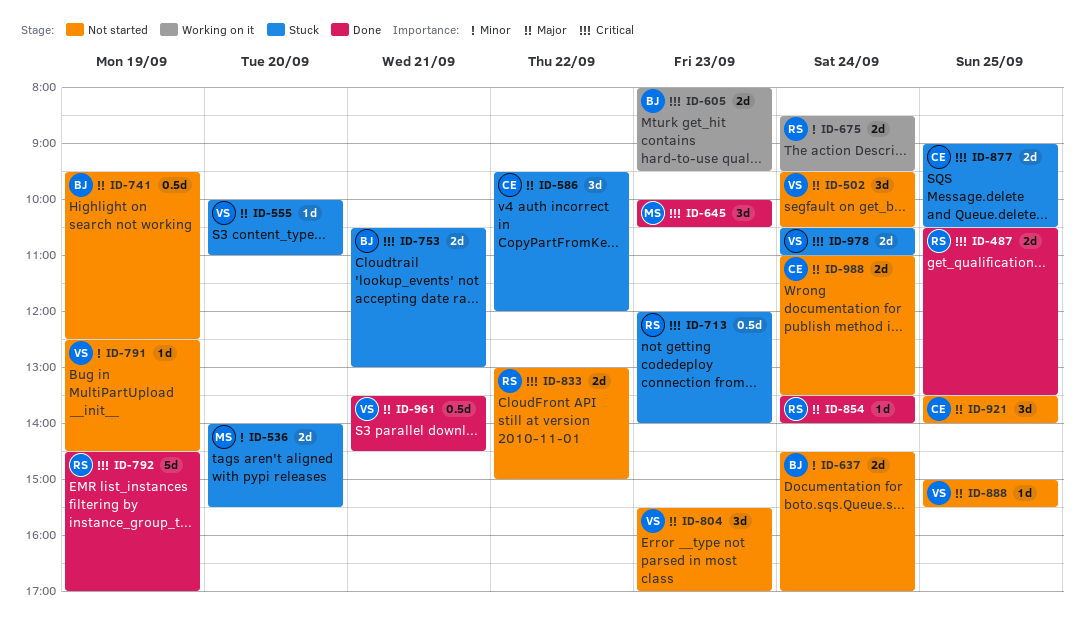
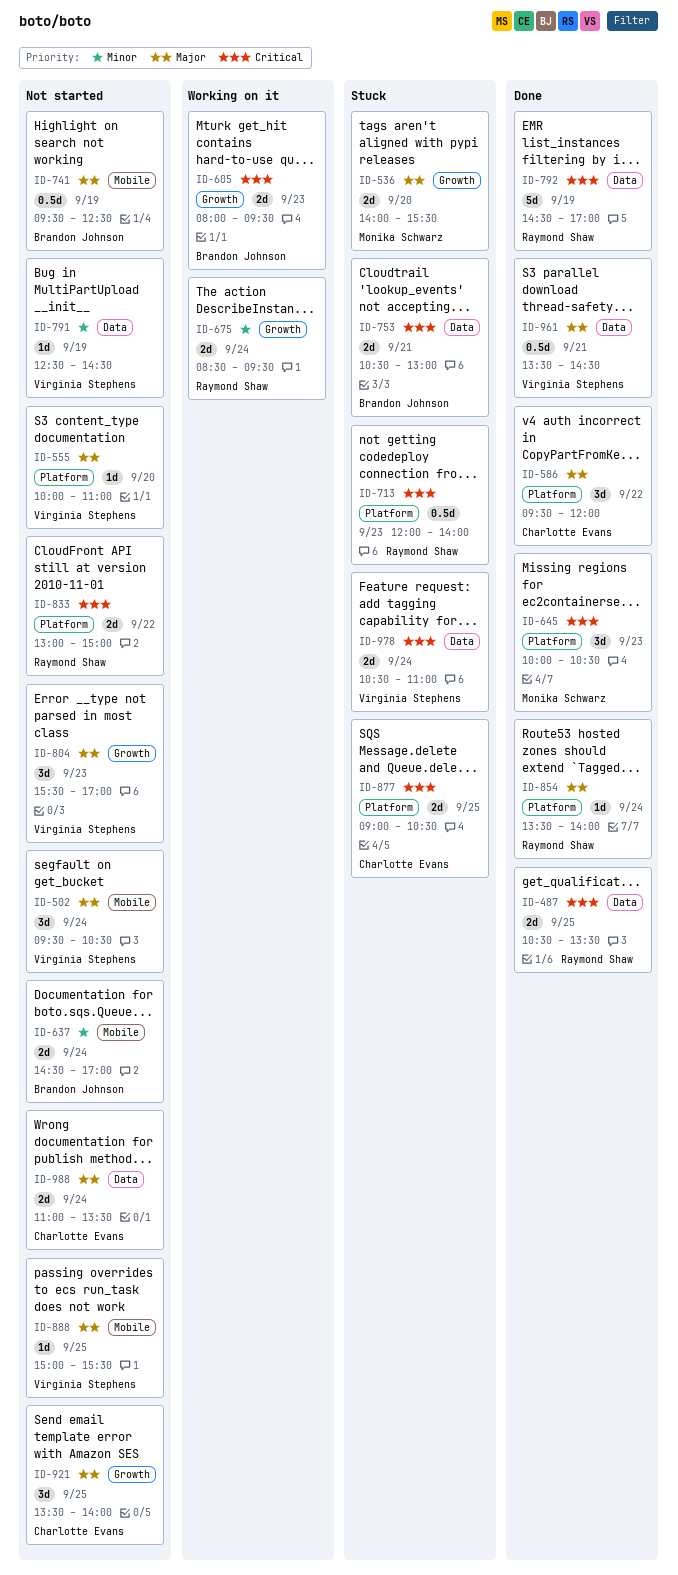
ID-536, priority: Minor -> Major
ID-555, status: Stuck -> Not started
ID-586, status: Stuck -> Done

